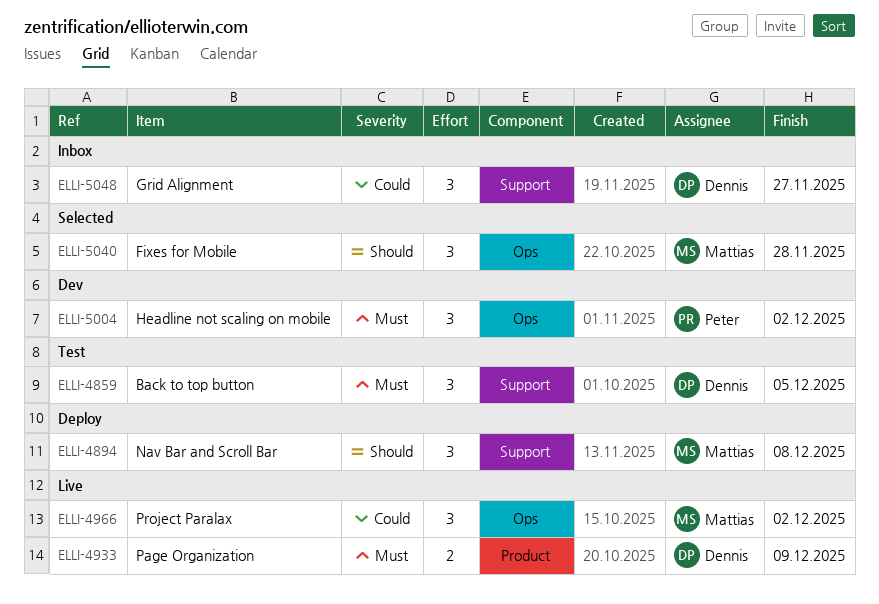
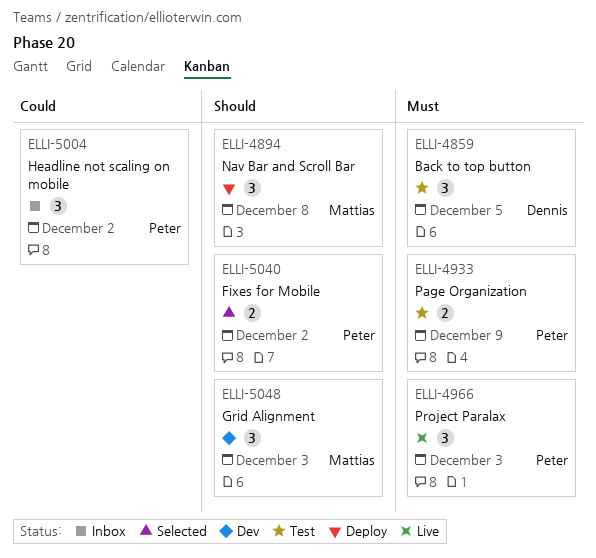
ELLI-4933, status: Live -> Test
ELLI-4933, owner: Dennis -> Peter
ELLI-4966, owner: Mattias -> Peter
ELLI-4966, priority: Could -> Must
ELLI-4966, due: Dec 2 -> Dec 3
ELLI-5004, status: Dev -> Inbox
ELLI-5004, priority: Must -> Could
ELLI-5040, owner: Mattias -> Peter
ELLI-5040, estimate: 3 -> 2
ELLI-5040, due: Nov 28 -> Dec 2
ELLI-5048, status: Inbox -> Dev
ELLI-5048, owner: Dennis -> Mattias
ELLI-5048, priority: Could -> Should
ELLI-5048, due: Nov 27 -> Dec 3

